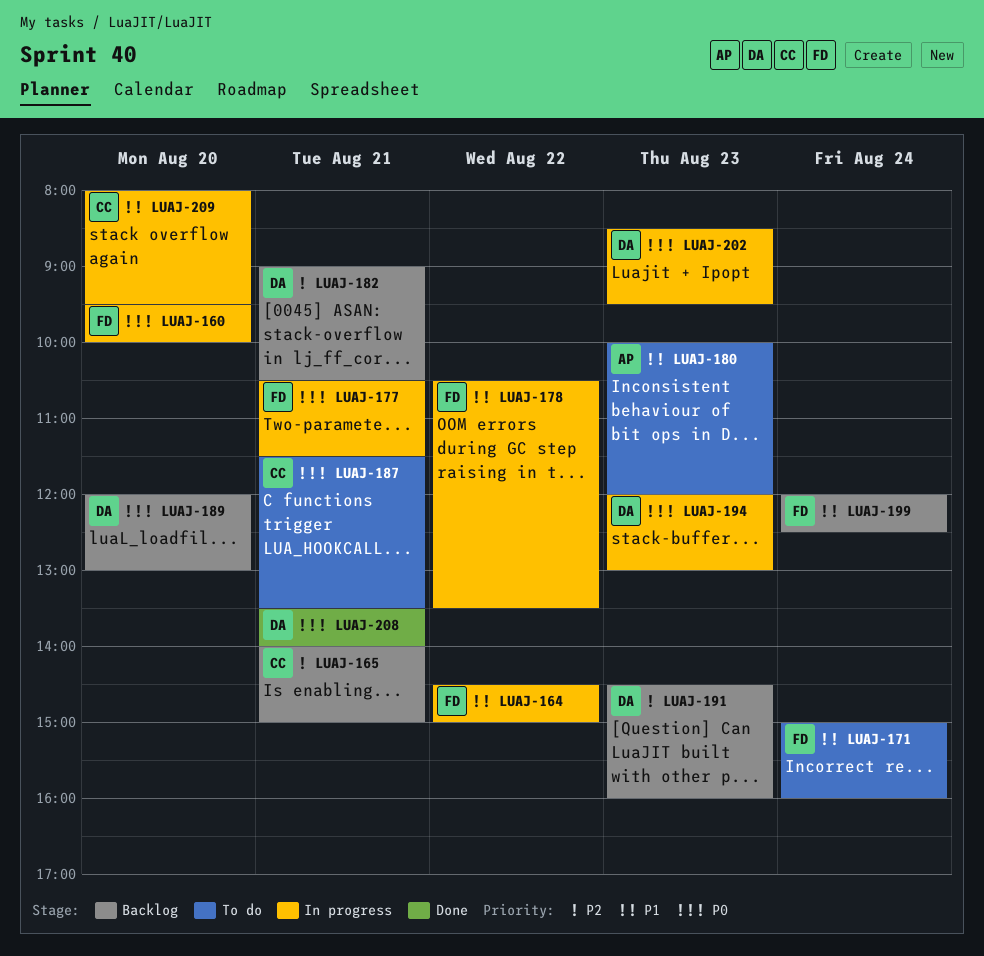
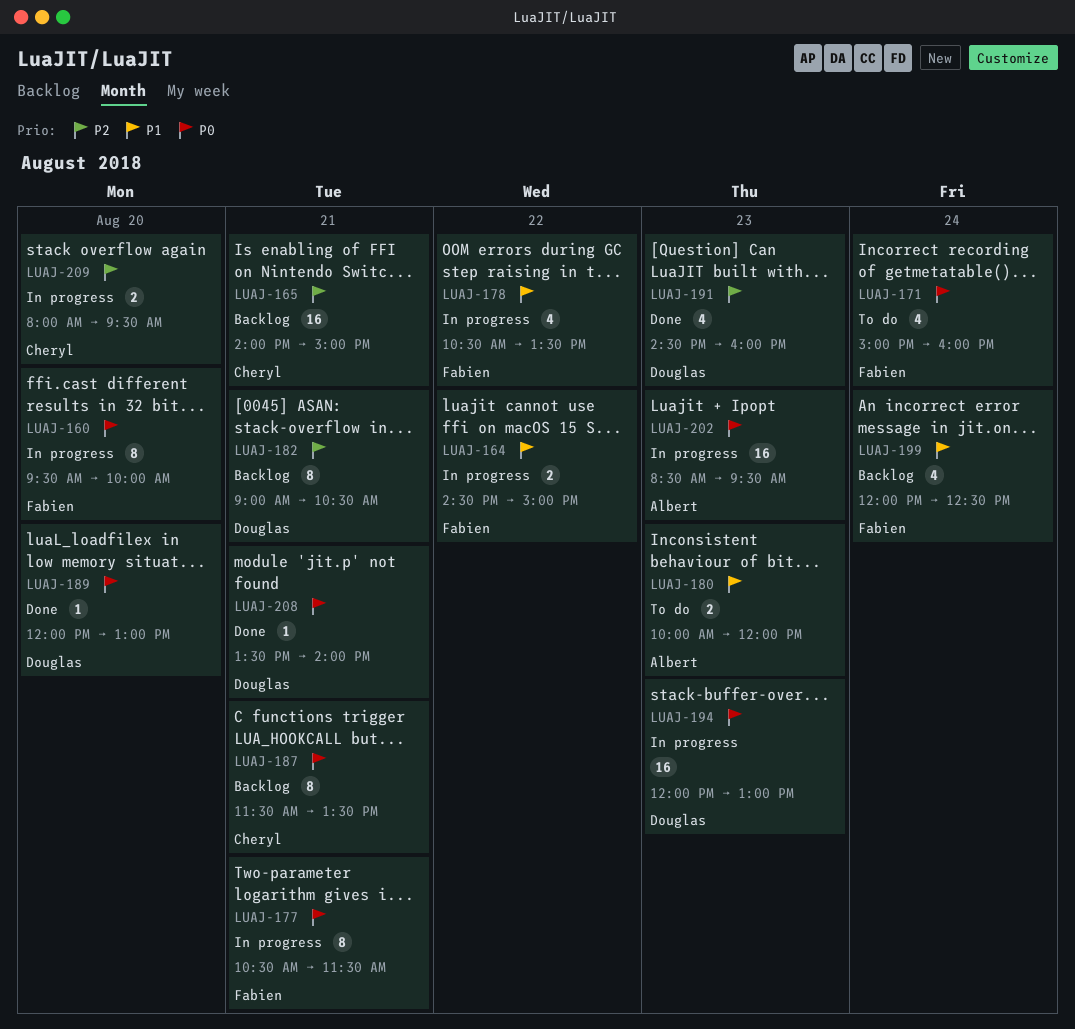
LUAJ-171, priority: P1 -> P0
LUAJ-187, status: To do -> Backlog
LUAJ-189, status: Backlog -> Done
LUAJ-191, status: Backlog -> Done
LUAJ-202, owner: Douglas -> Albert
LUAJ-209, priority: P1 -> P2

